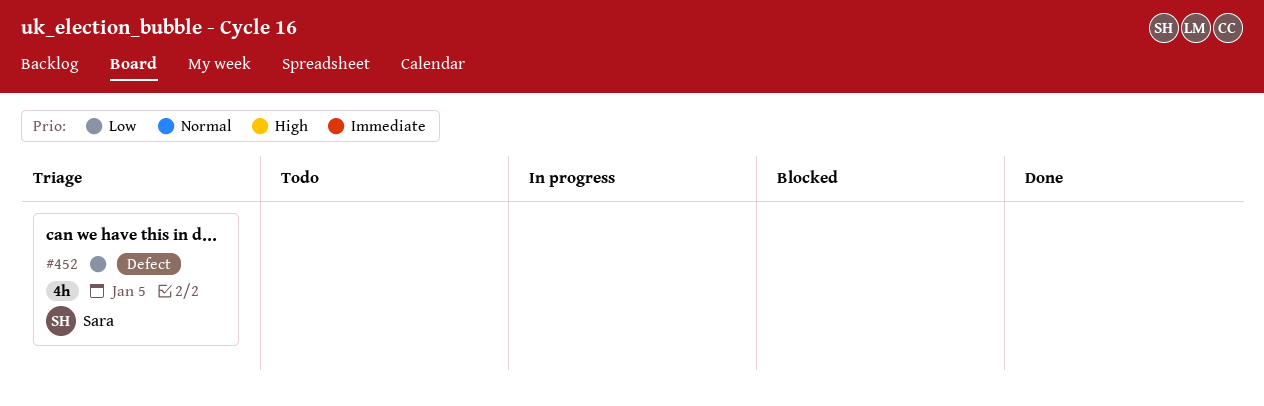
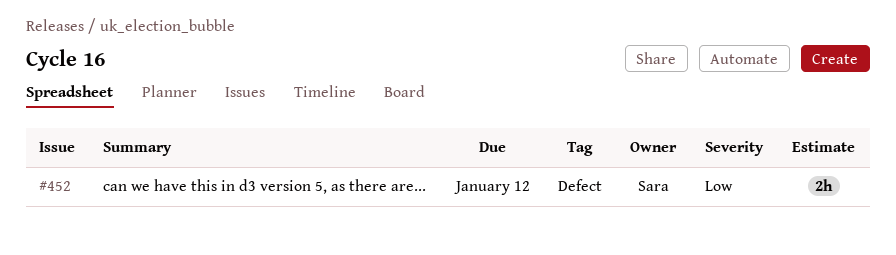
#452, estimate: 4h -> 2h
#452, due: Jan 5 -> Jan 12

